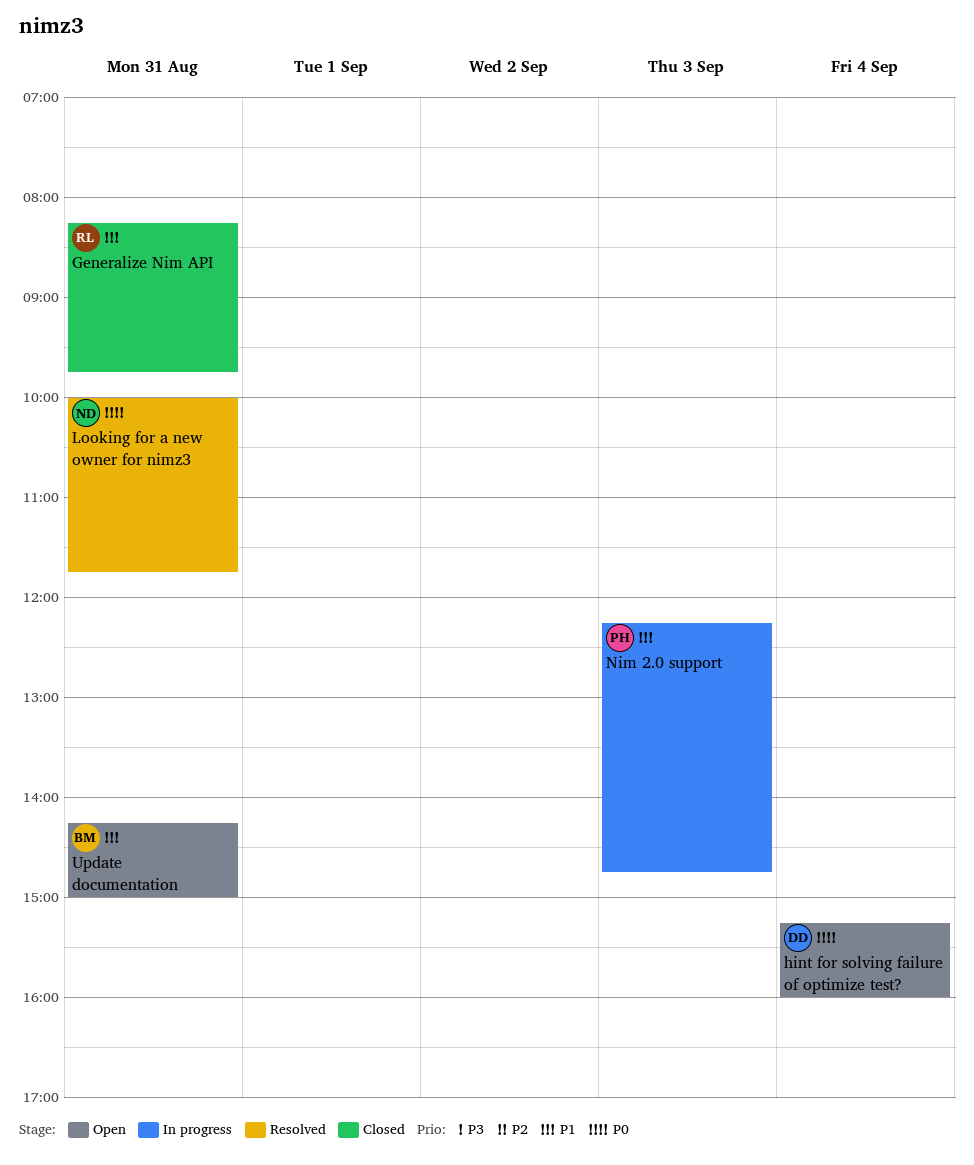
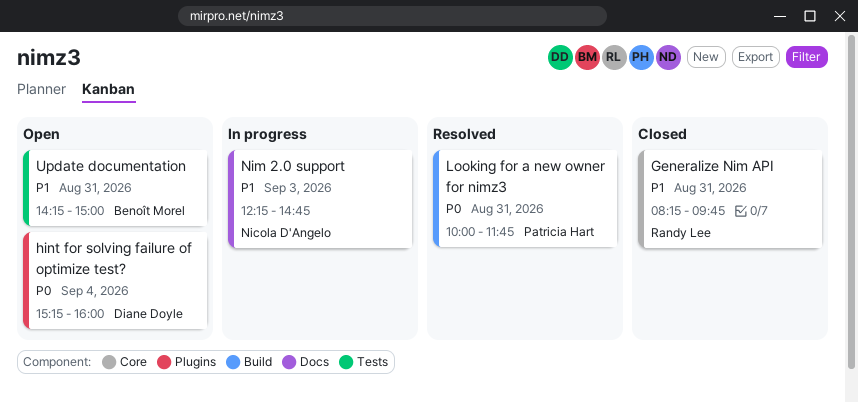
Looking for a new owner for nimz3, owner: Nicola D'Angelo -> Patricia Hart
Nim 2.0 support, owner: Patricia Hart -> Nicola D'Angelo

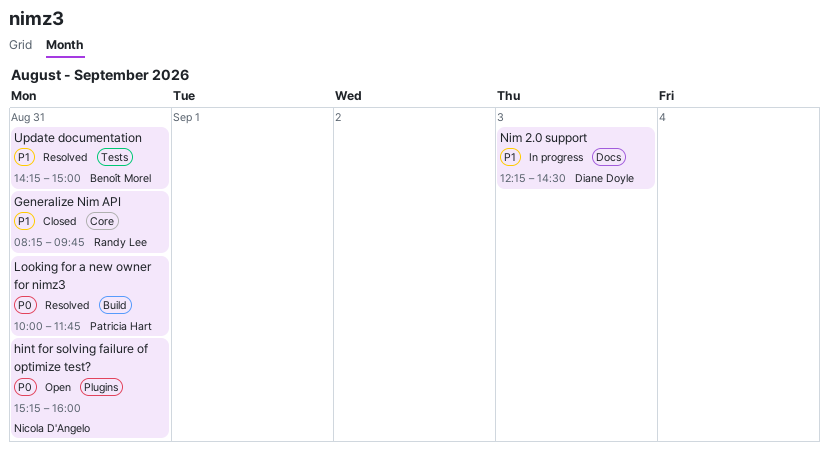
hint for solving failure of optimize test?, owner: Diane Doyle -> Nicola D'Angelo
hint for solving failure of optimize test?, day: Sep 4 -> Aug 31
Nim 2.0 support, owner: Nicola D'Angelo -> Diane Doyle
Nim 2.0 support, ends: 14:45 -> 14:30
Update documentation, status: Open -> Resolved

